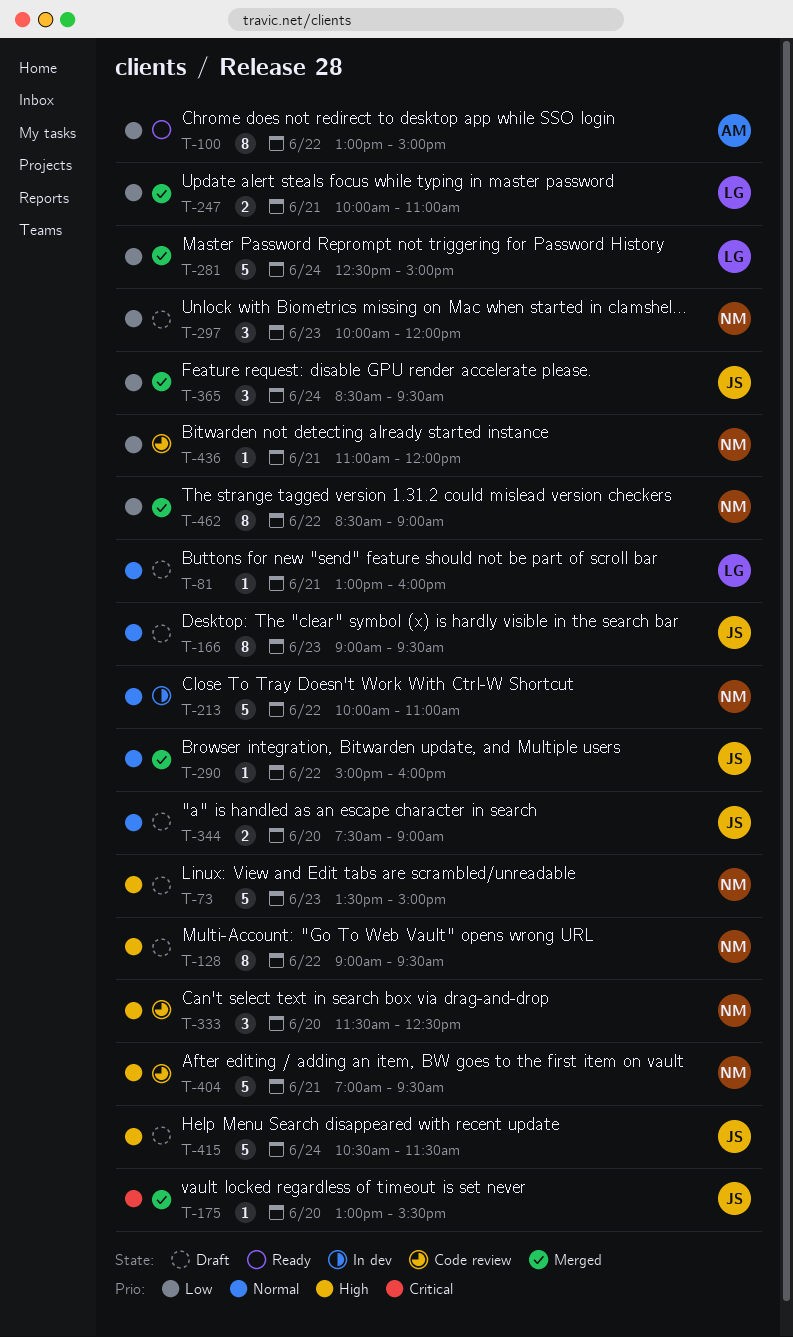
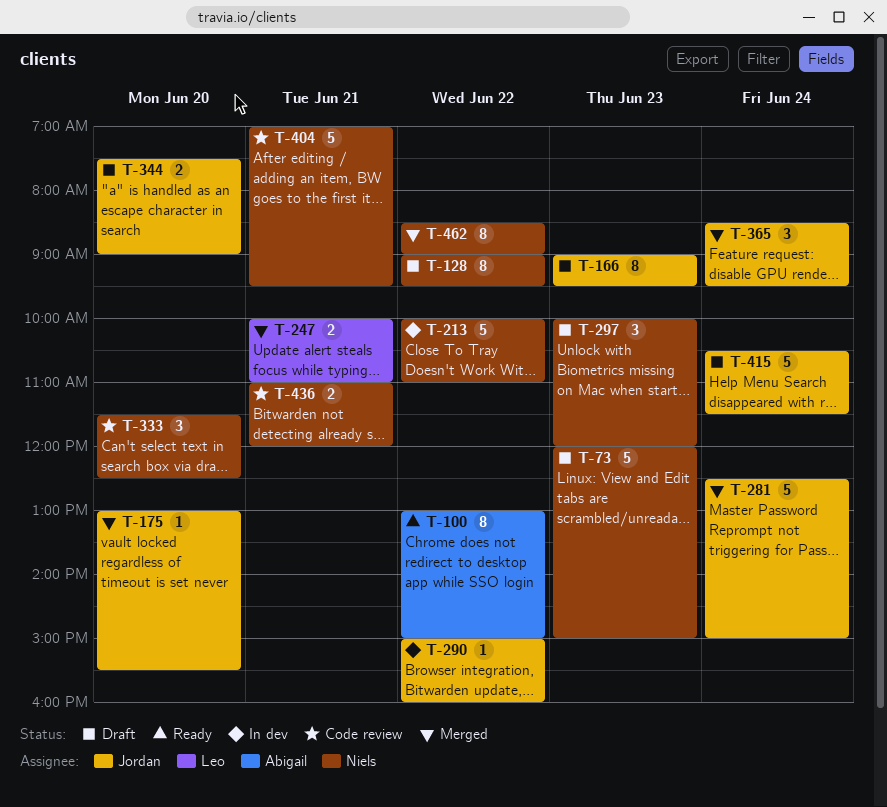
T-73, begins: 13:30 -> 12:00
T-81: present -> none
T-281, owner: Leo -> Jordan
T-290, status: Merged -> In dev
T-436, estimate: 1 -> 2

